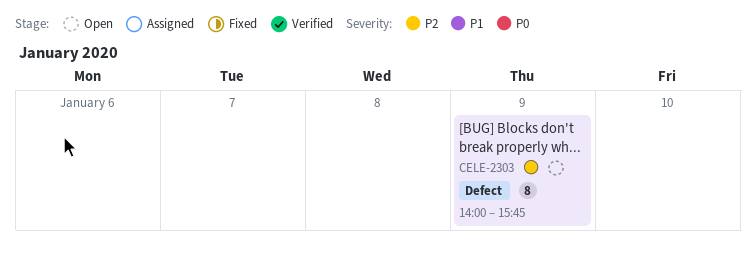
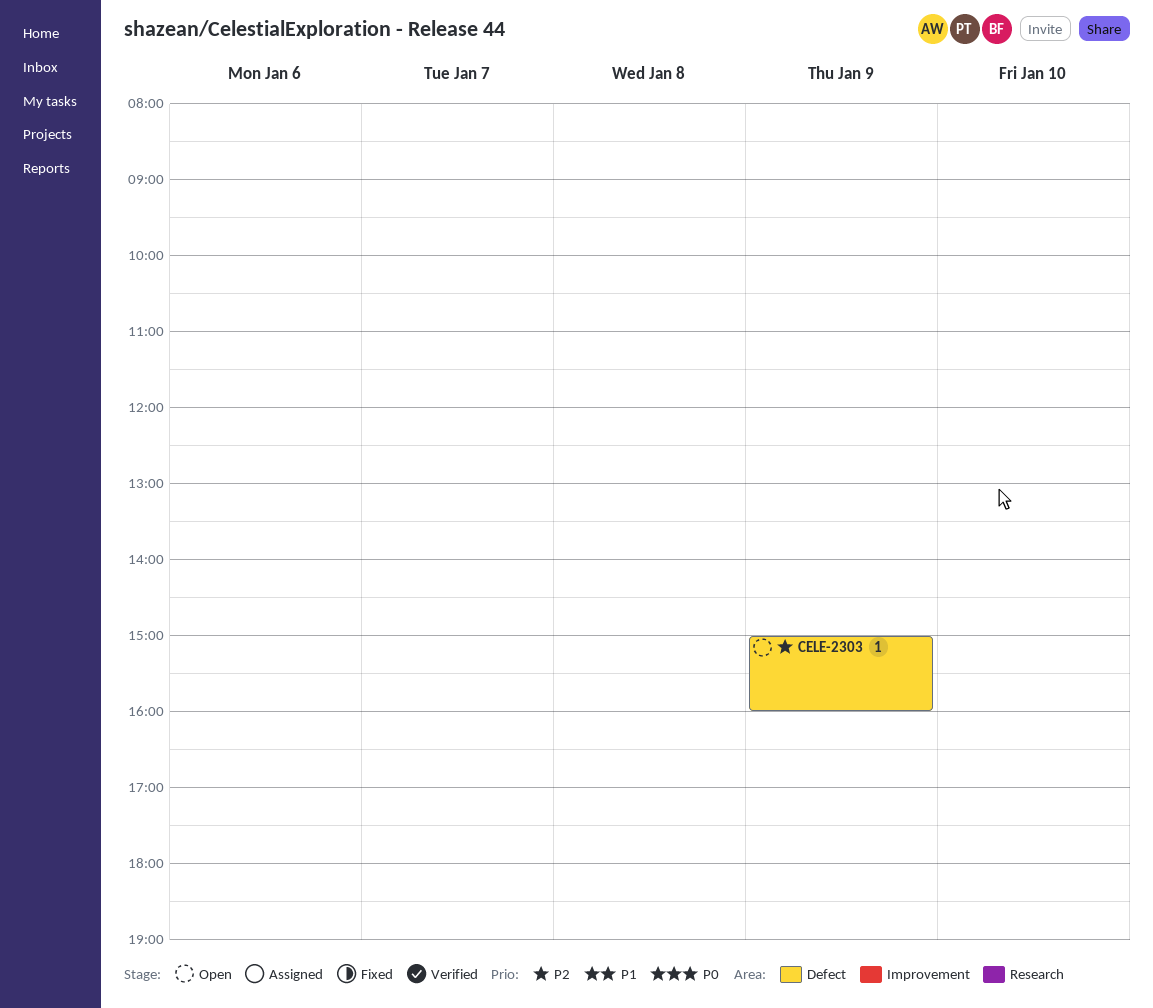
CELE-2303, estimate: 8 -> 1
CELE-2303, begins: 14:00 -> 15:00
CELE-2303, ends: 15:45 -> 16:00

